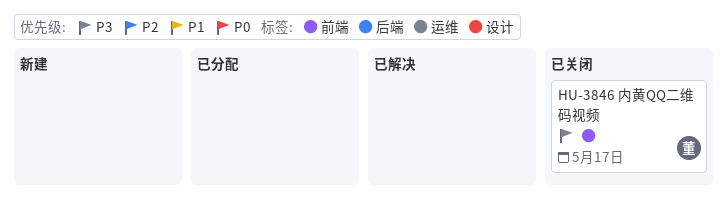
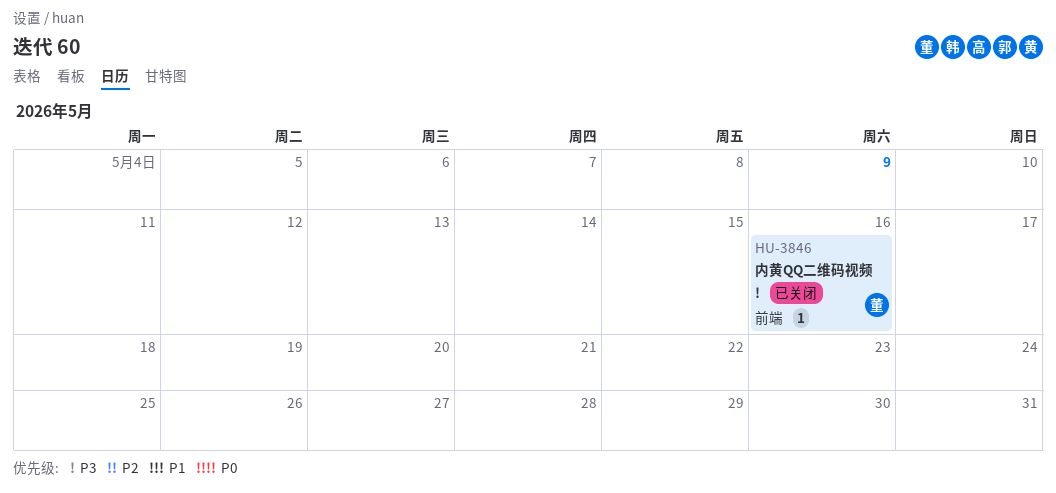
HU-3846, due: May 17 -> May 16

